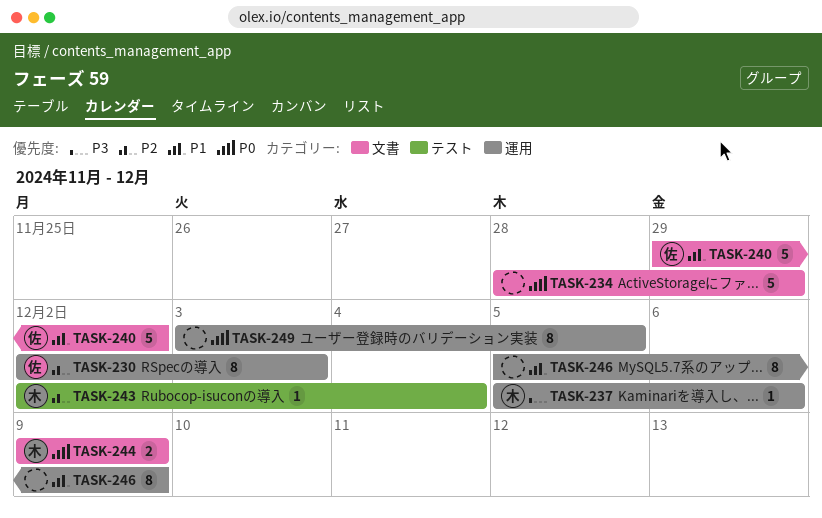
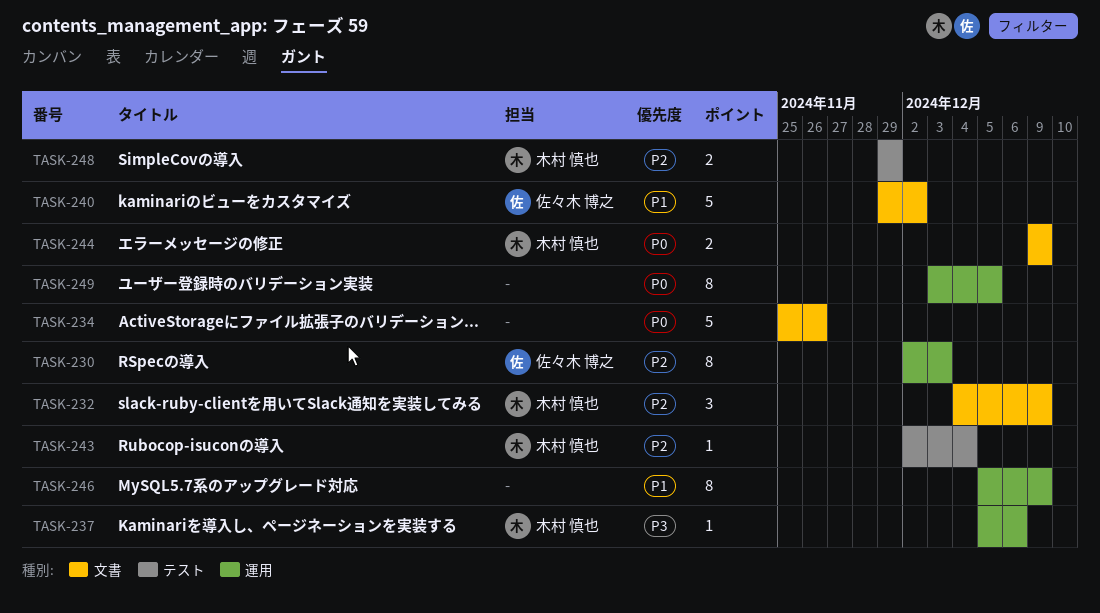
TASK-232: none -> present
TASK-234, start: Nov 28 -> Nov 25
TASK-234, due: Nov 29 -> Nov 26
TASK-248: none -> present

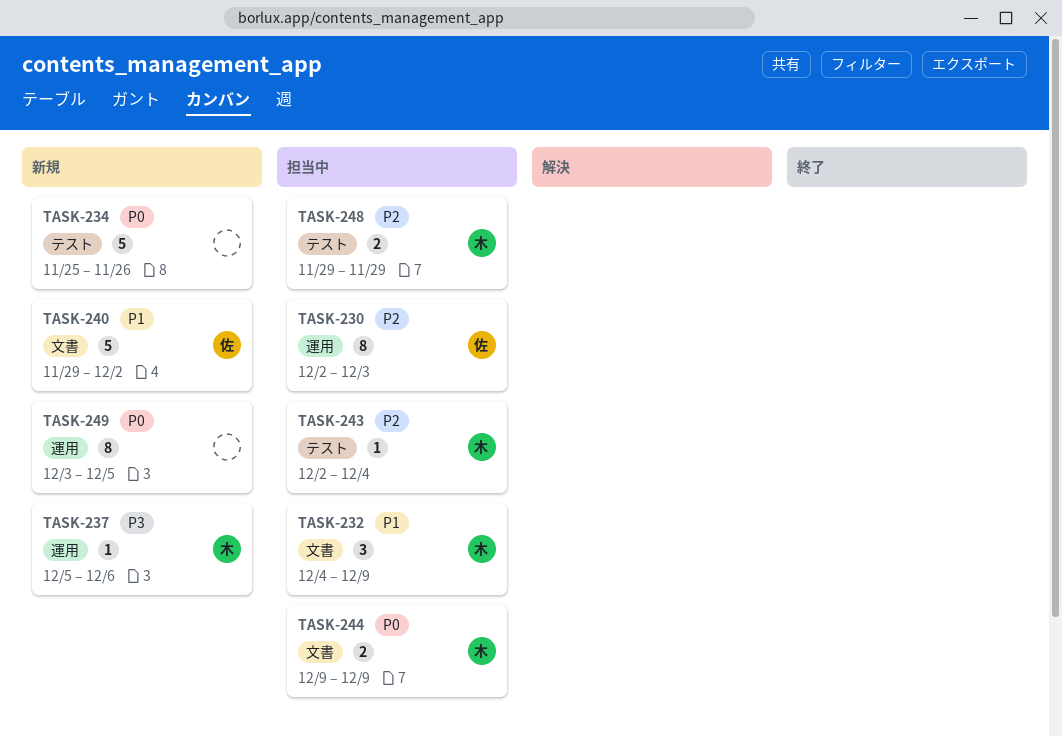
TASK-232, priority: P2 -> P1
TASK-234, label: 文書 -> テスト
TASK-246: present -> none

